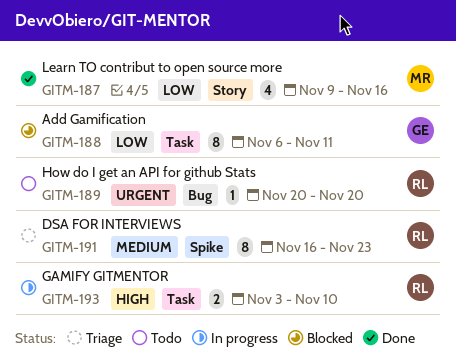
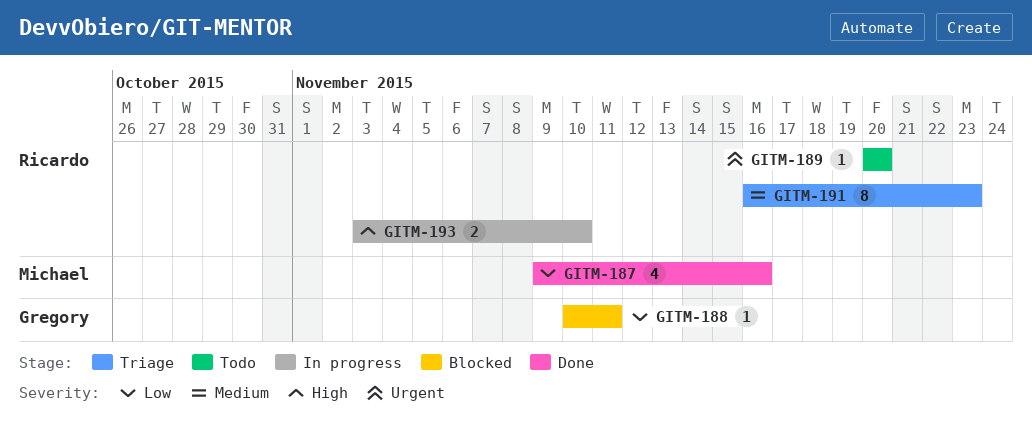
GITM-188, estimate: 8 -> 1
GITM-188, start: Nov 6 -> Nov 10

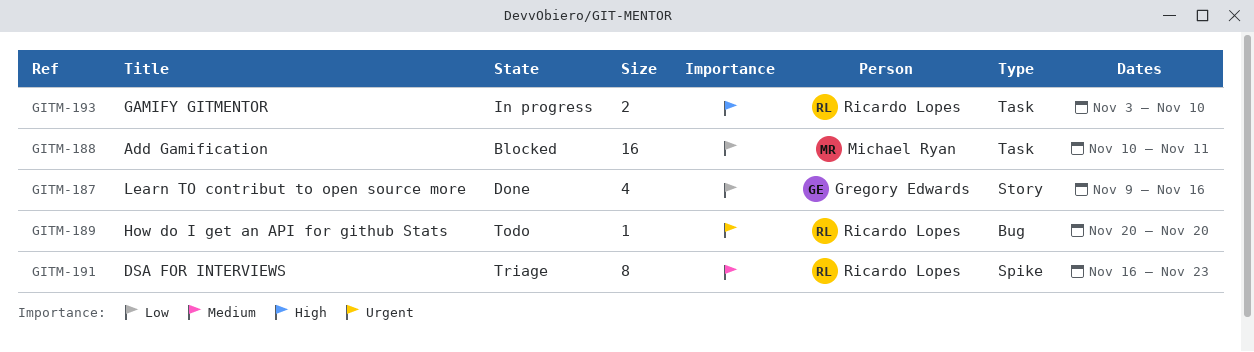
GITM-187, owner: Michael Ryan -> Gregory Edwards
GITM-188, owner: Gregory Edwards -> Michael Ryan
GITM-188, estimate: 1 -> 16

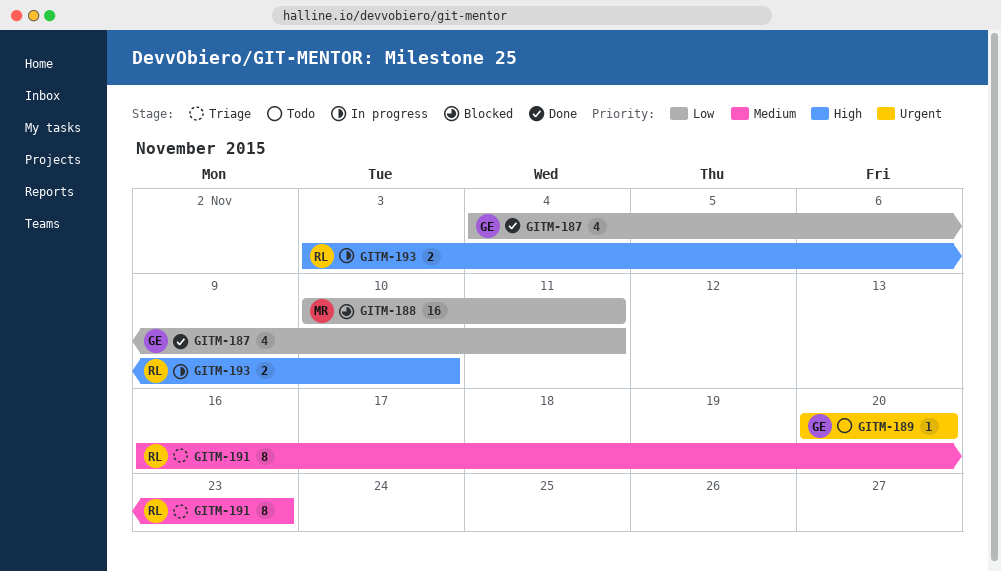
GITM-187, start: Nov 9 -> Nov 4
GITM-187, due: Nov 16 -> Nov 11
GITM-189, owner: Ricardo Lopes -> Gregory Edwards

